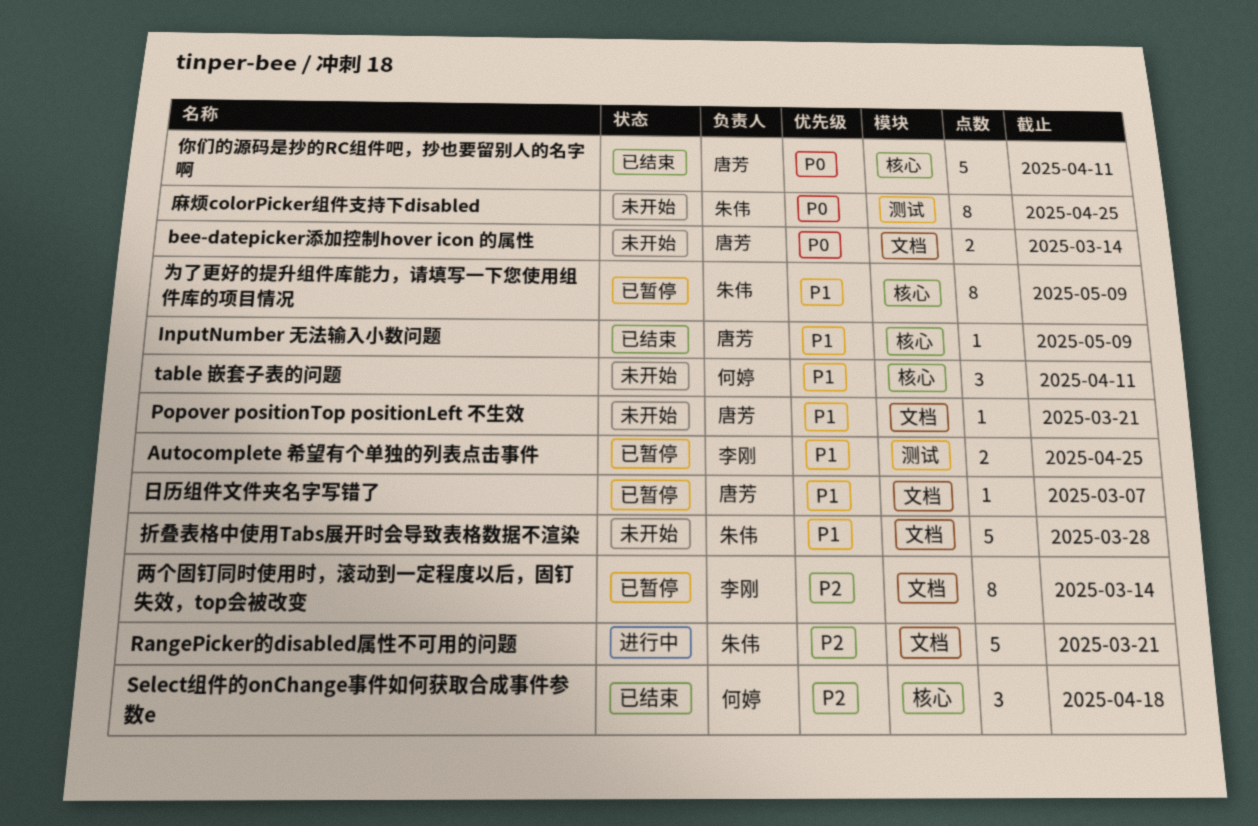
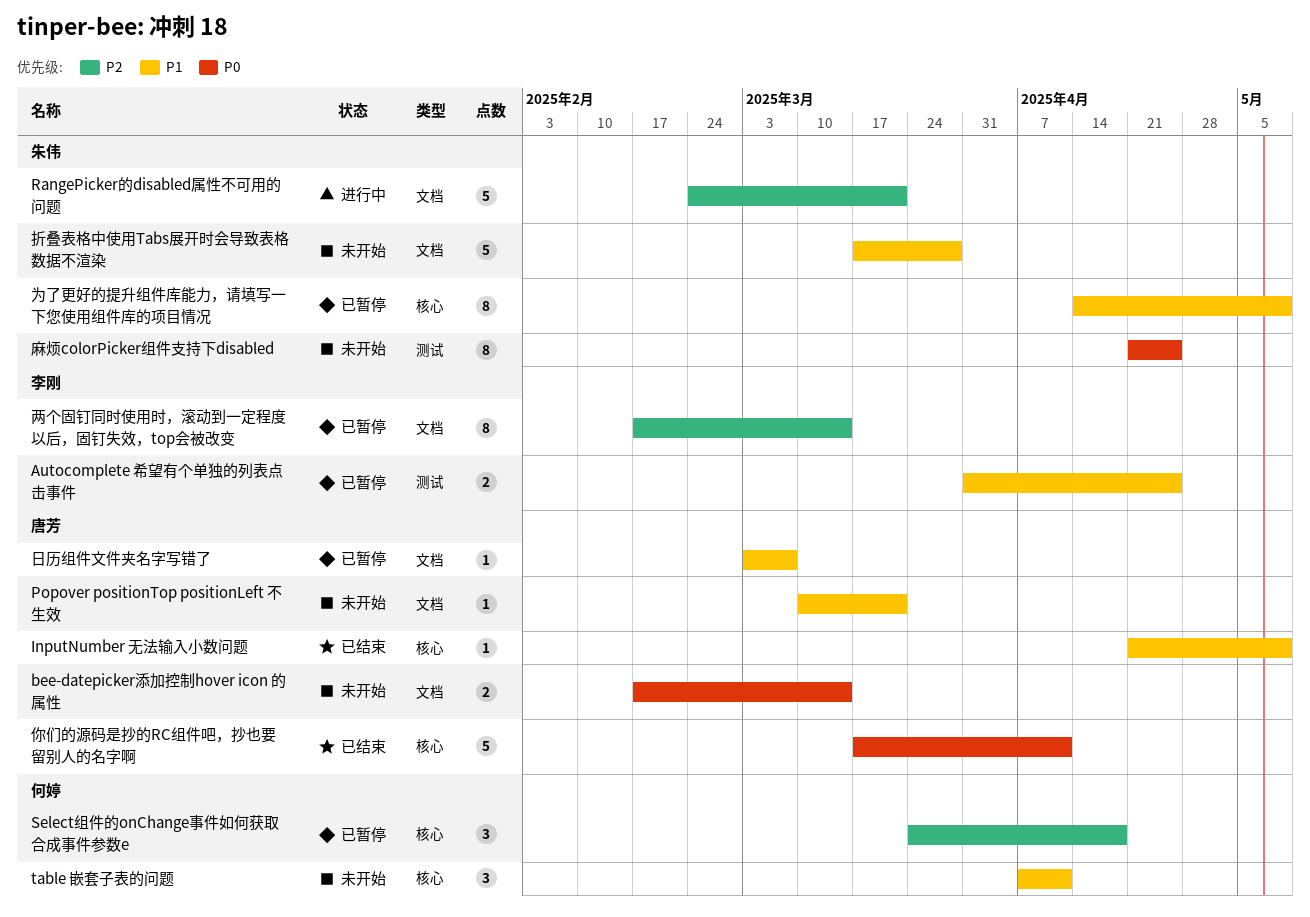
Select组件的onChange事件如何获取合成事件参数e, status: 已结束 -> 已暂停

